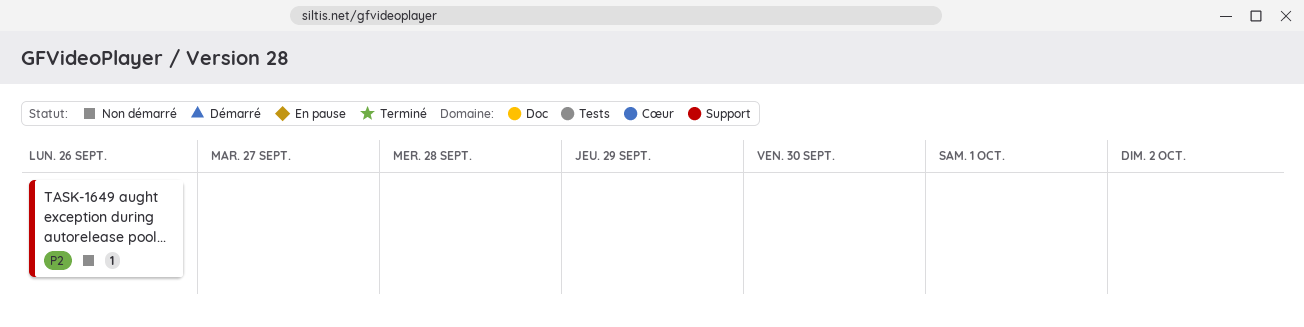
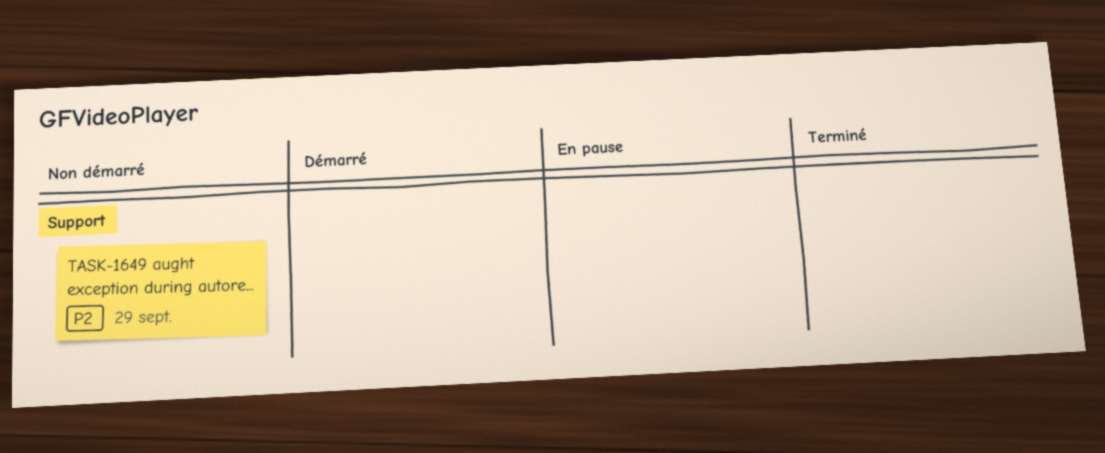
TASK-1649, due: Sep 26 -> Sep 29

